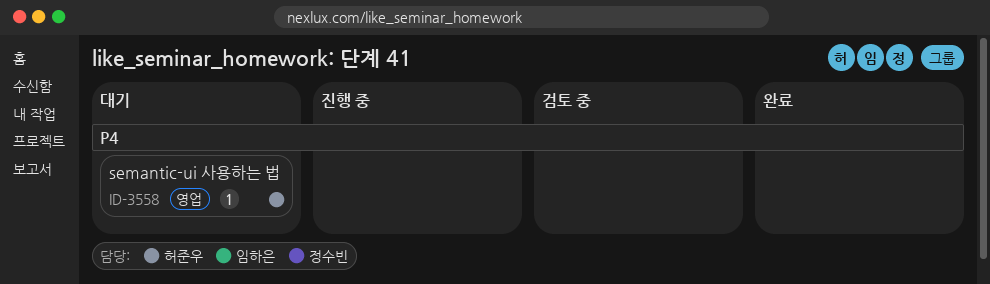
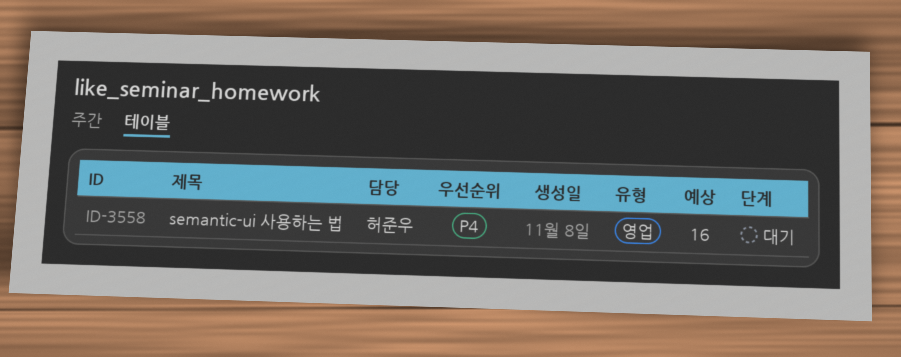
ID-3558, estimate: 1 -> 16

